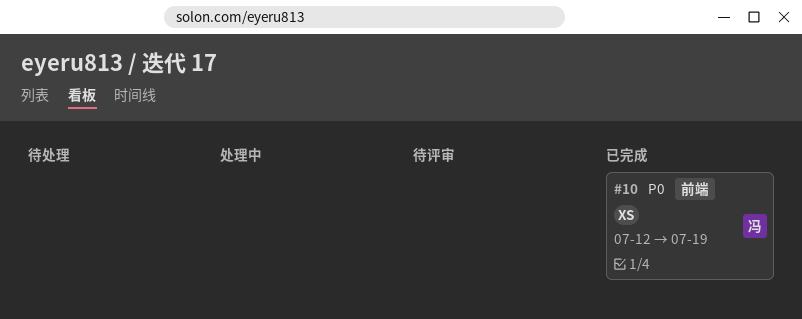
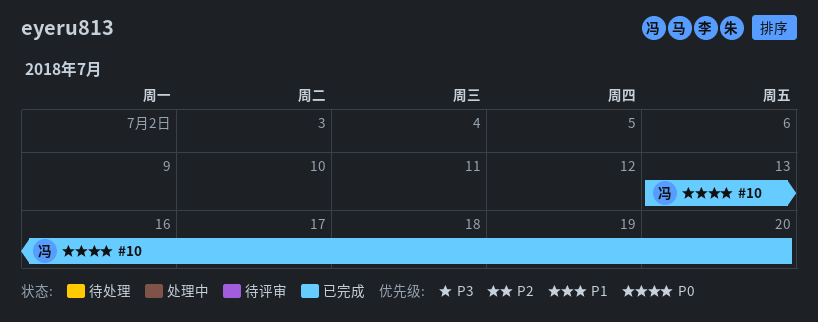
#10, start: Jul 12 -> Jul 13
#10, due: Jul 19 -> Jul 20

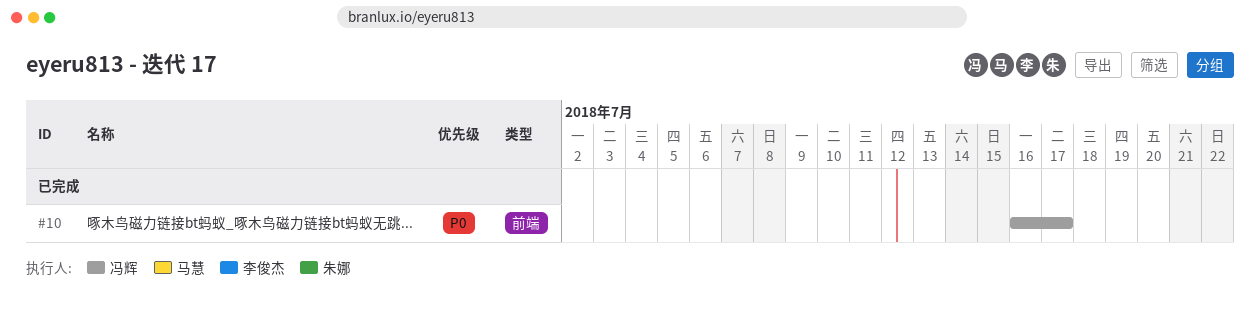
#10, start: Jul 13 -> Jul 16
#10, due: Jul 20 -> Jul 17

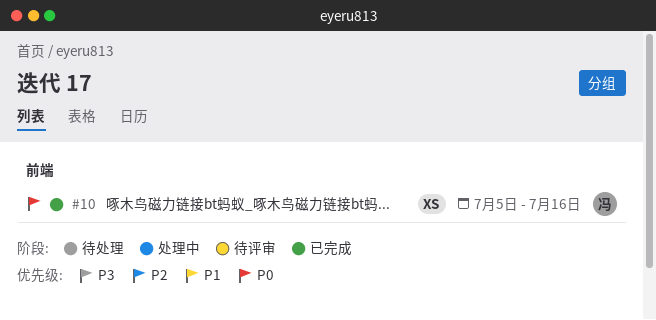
#10, start: Jul 16 -> Jul 5
#10, due: Jul 17 -> Jul 16

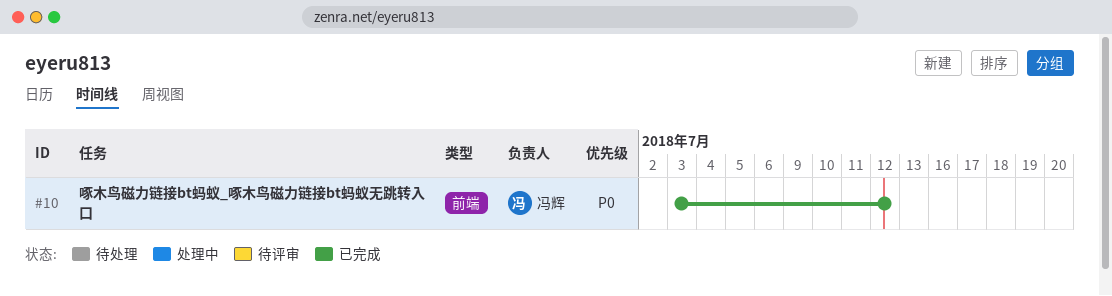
#10, start: Jul 5 -> Jul 3
#10, due: Jul 16 -> Jul 12

